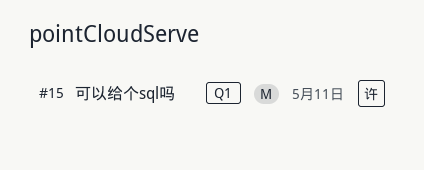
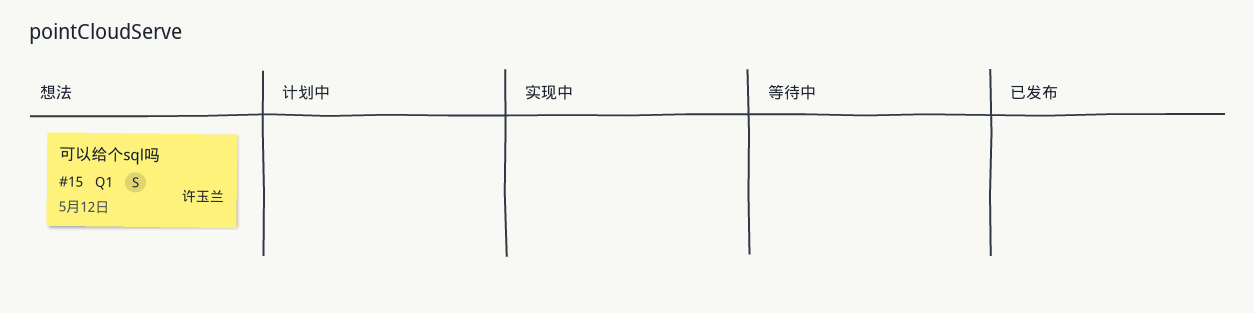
#15, estimate: M -> S
#15, due: May 11 -> May 12

